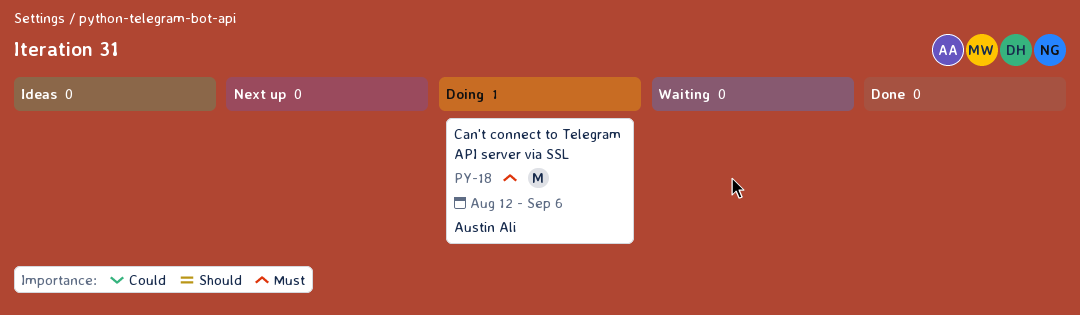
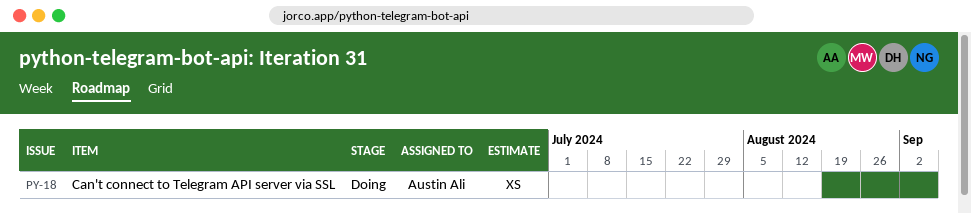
PY-18, estimate: M -> XS
PY-18, start: Aug 12 -> Aug 19

